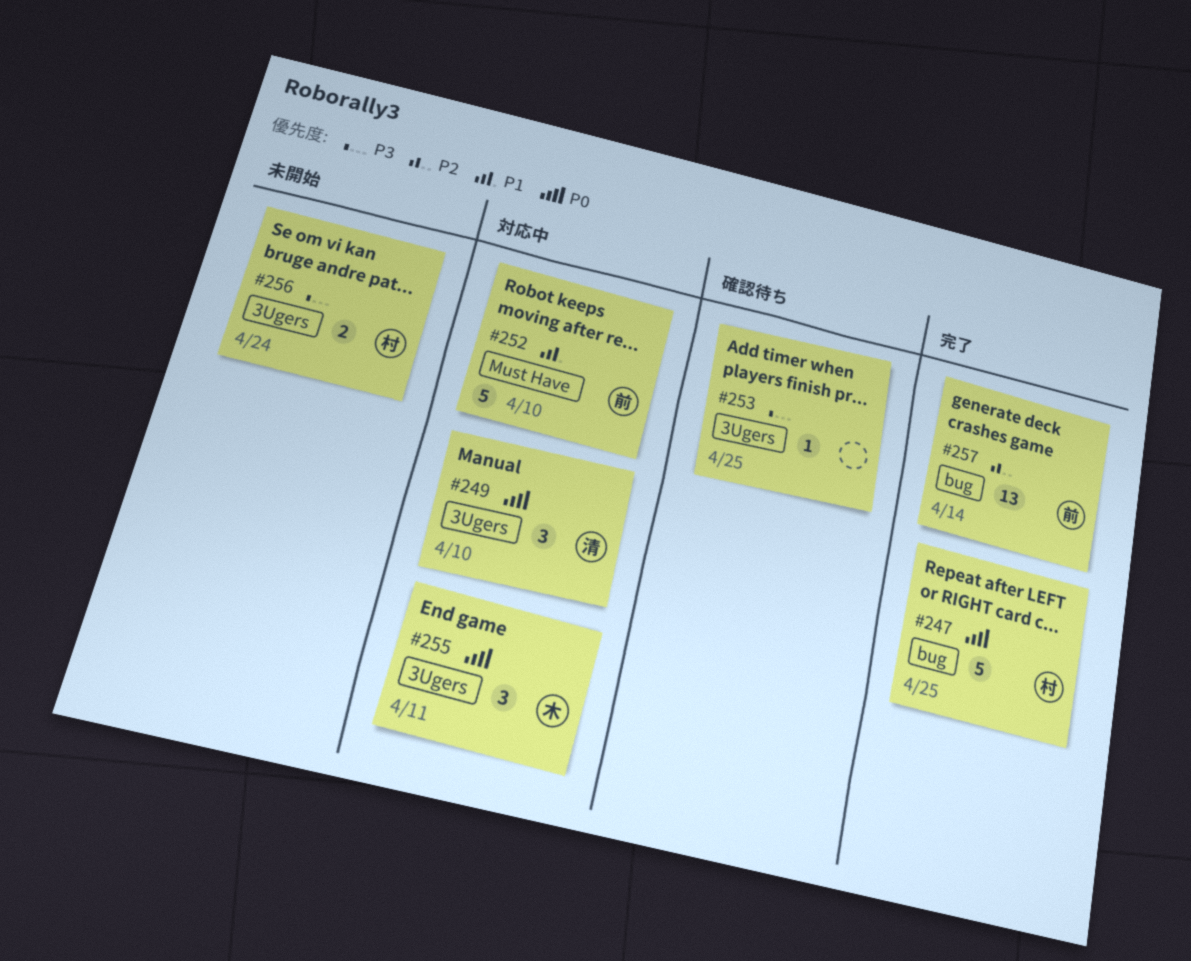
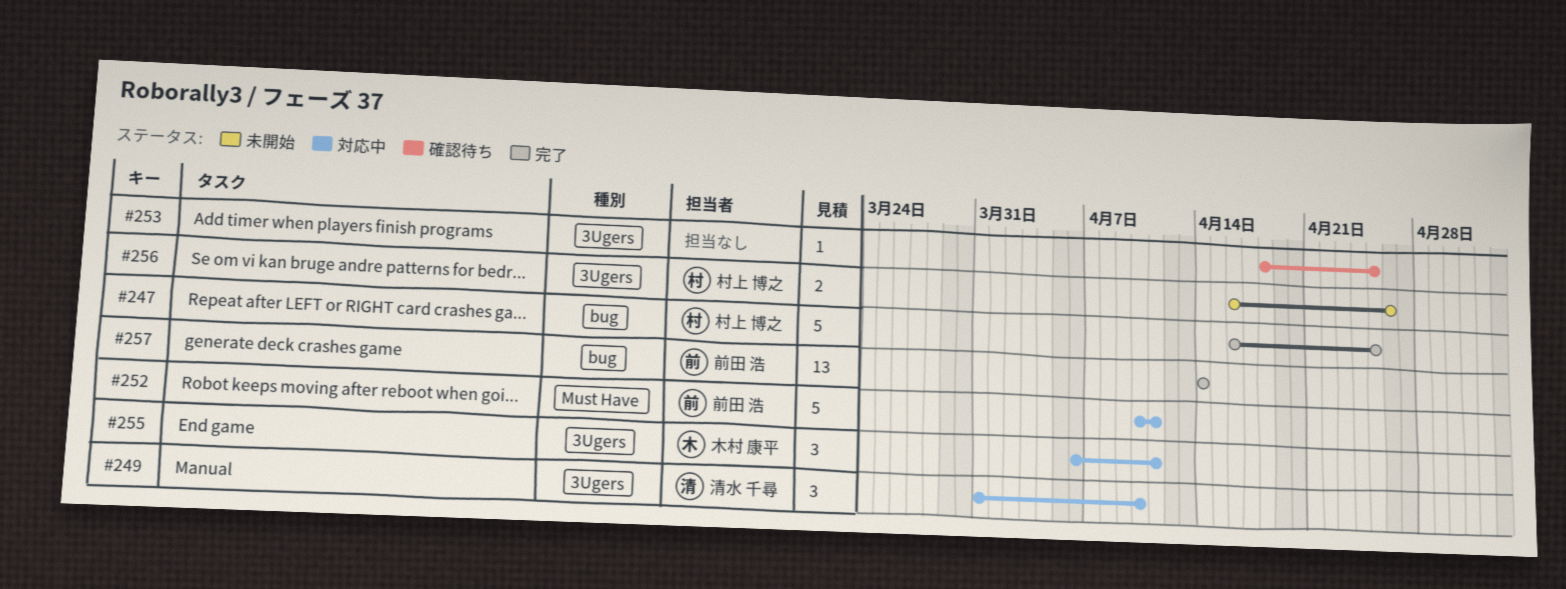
#252, due: Apr 10 -> Apr 11
#256, due: Apr 24 -> Apr 26

